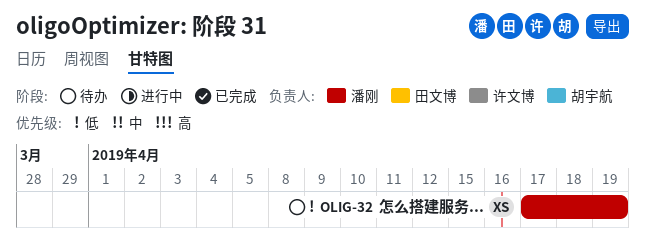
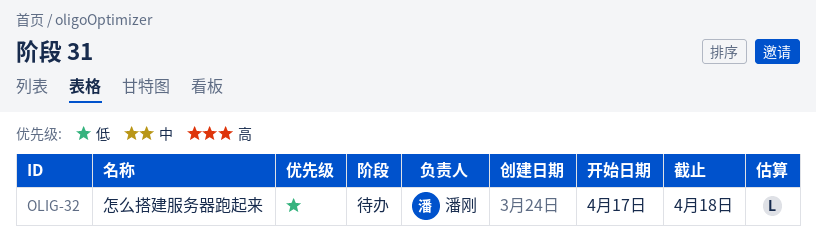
OLIG-32, estimate: XS -> L
OLIG-32, due: Apr 19 -> Apr 18

